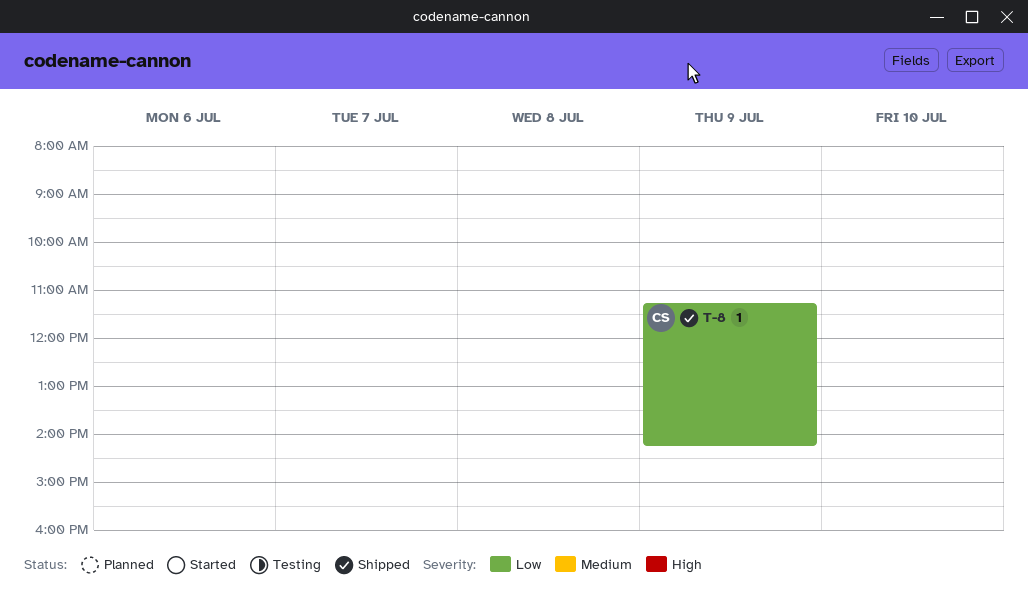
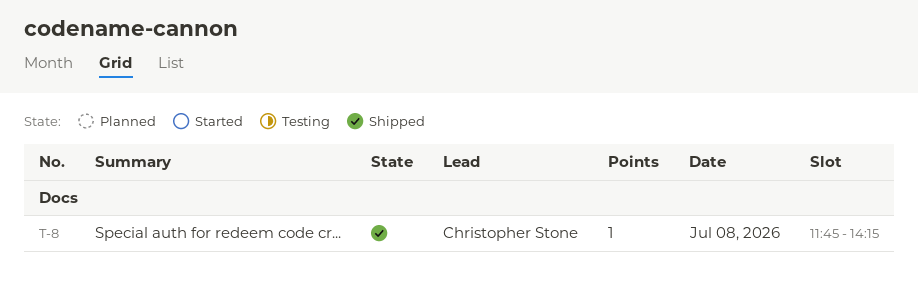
T-8, day: Jul 9 -> Jul 8
T-8, begins: 11:15 -> 11:45

